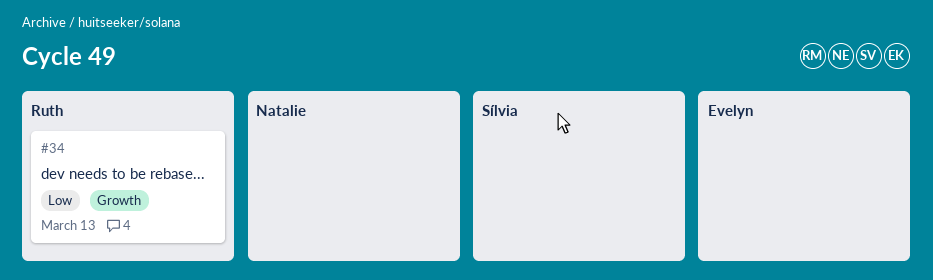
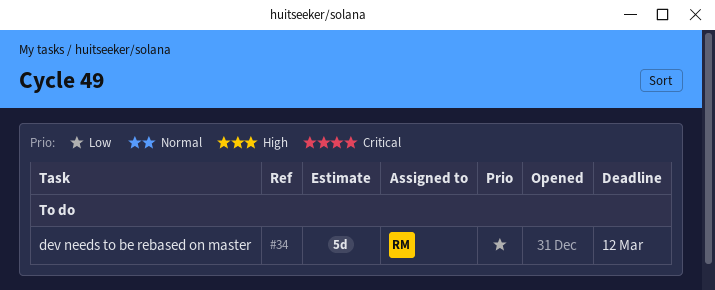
#34, due: Mar 13 -> Mar 12

